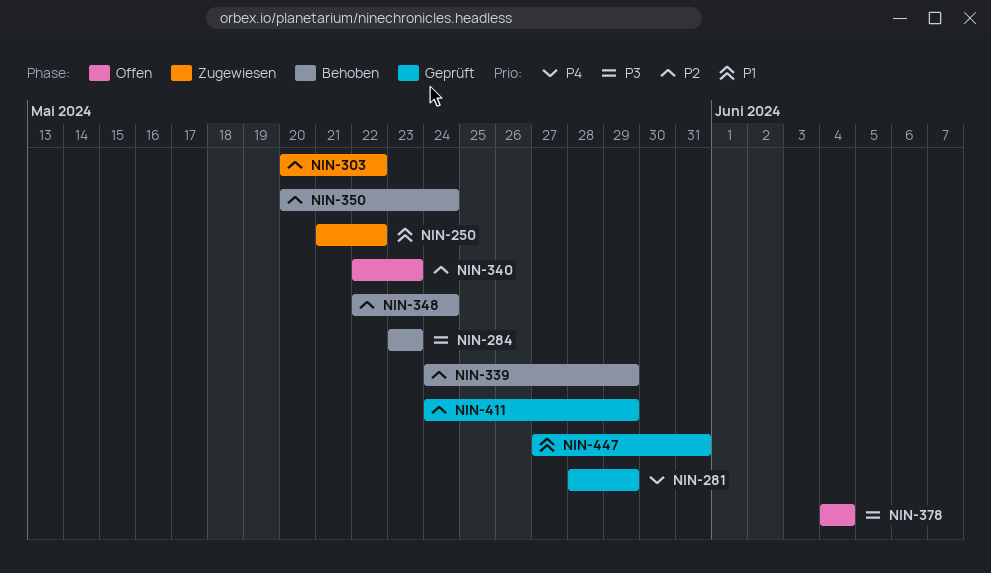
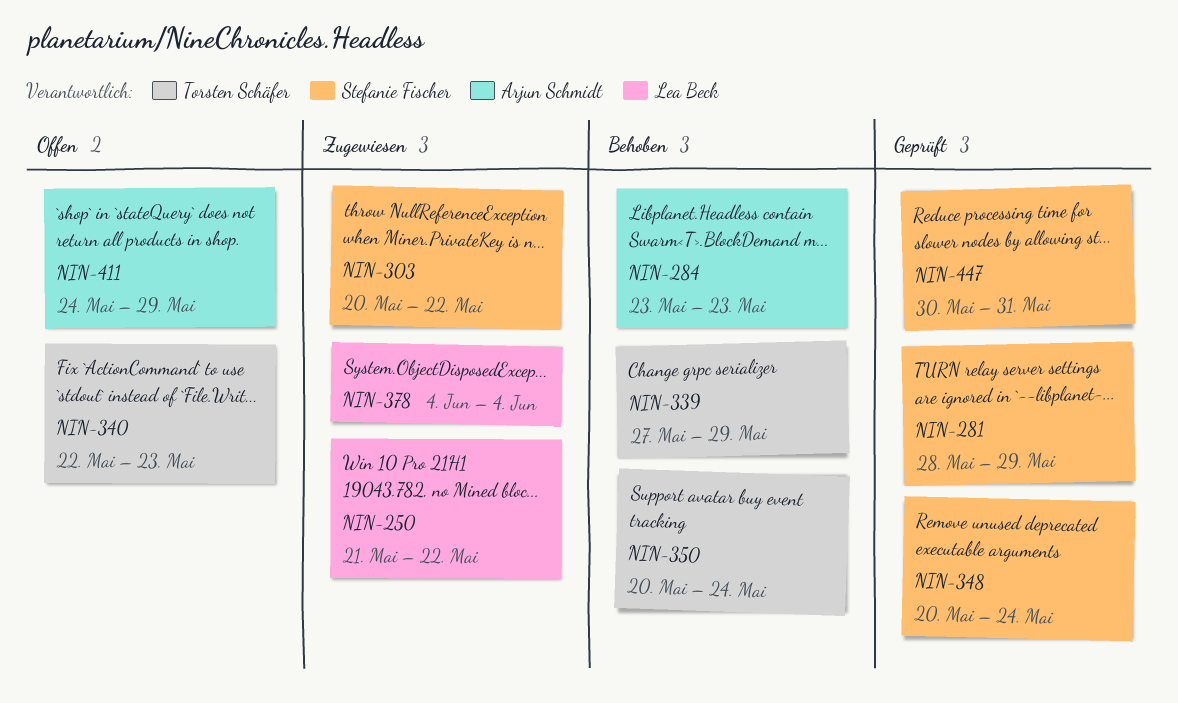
NIN-339, start: May 24 -> May 27
NIN-348, status: Behoben -> Geprüft
NIN-348, start: May 22 -> May 20
NIN-378, status: Offen -> Zugewiesen
NIN-411, status: Geprüft -> Offen
NIN-447, start: May 27 -> May 30

